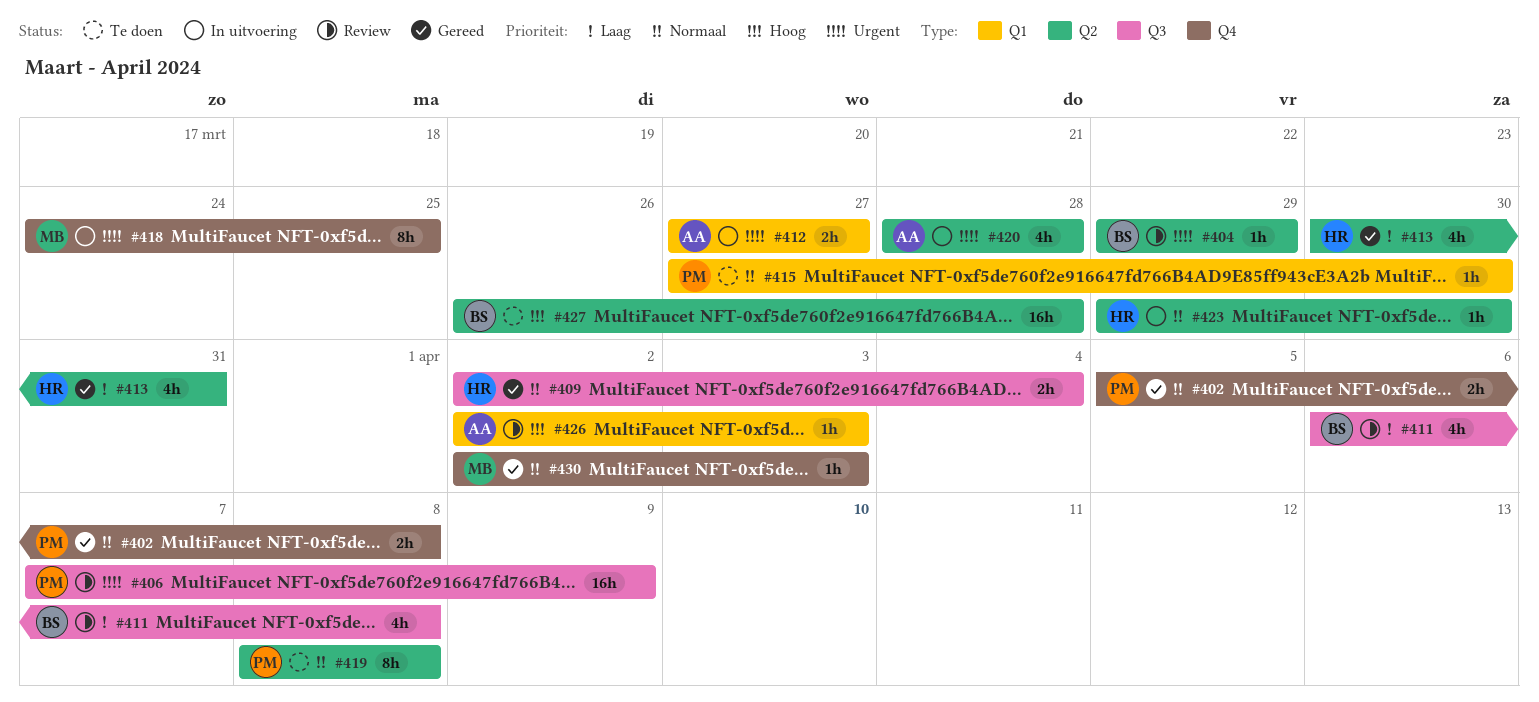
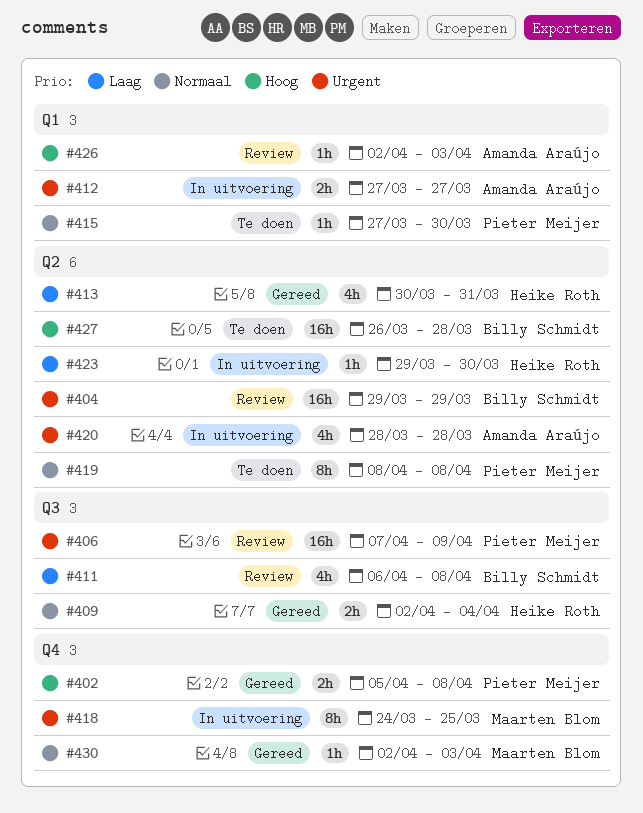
#402, priority: Normaal -> Hoog
#404, estimate: 1h -> 16h
#423, priority: Normaal -> Laag

